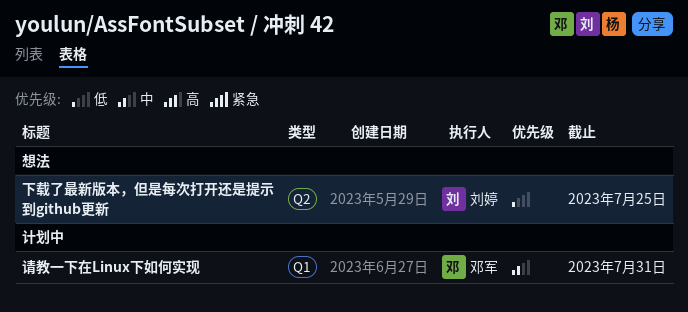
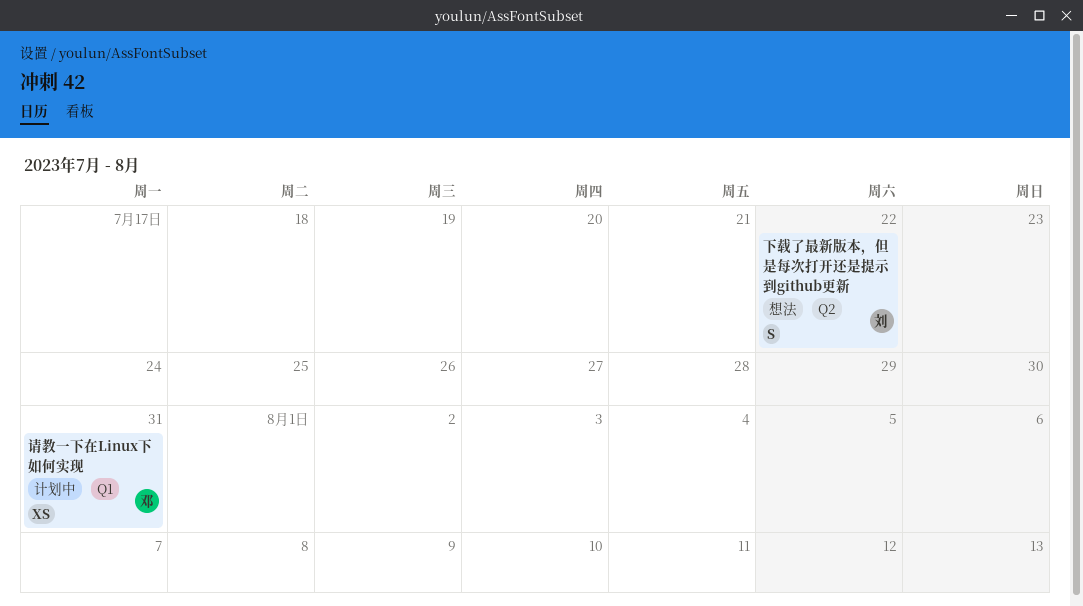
下载了最新版本，但是每次打开还是提示到github更新, due: Jul 25 -> Jul 22

